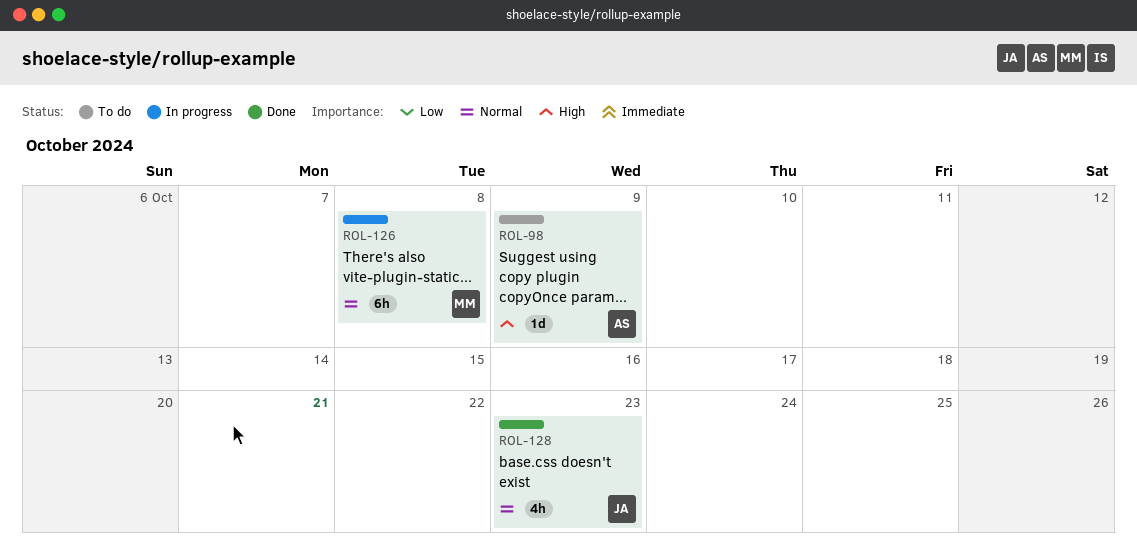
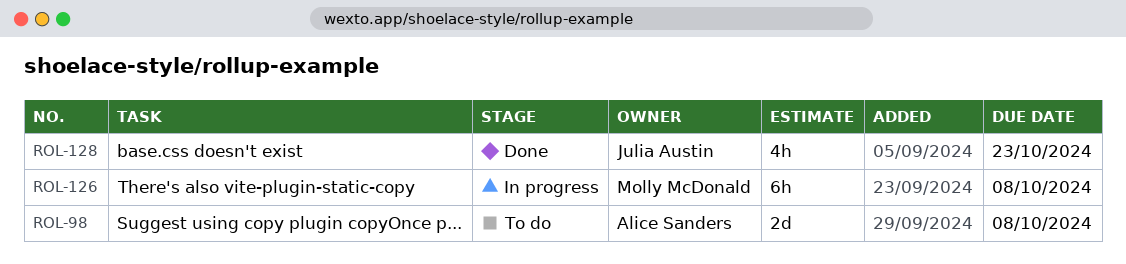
ROL-98, estimate: 1d -> 2d
ROL-98, due: Oct 9 -> Oct 8

